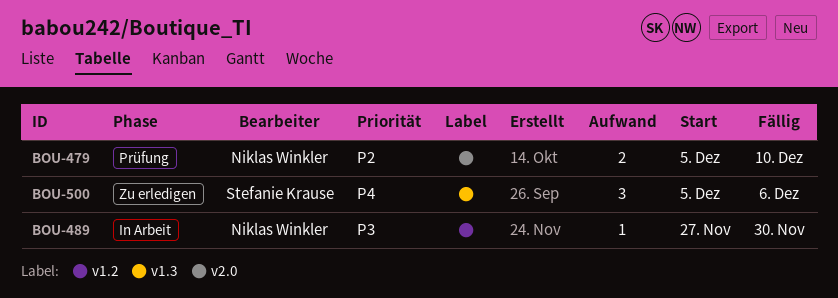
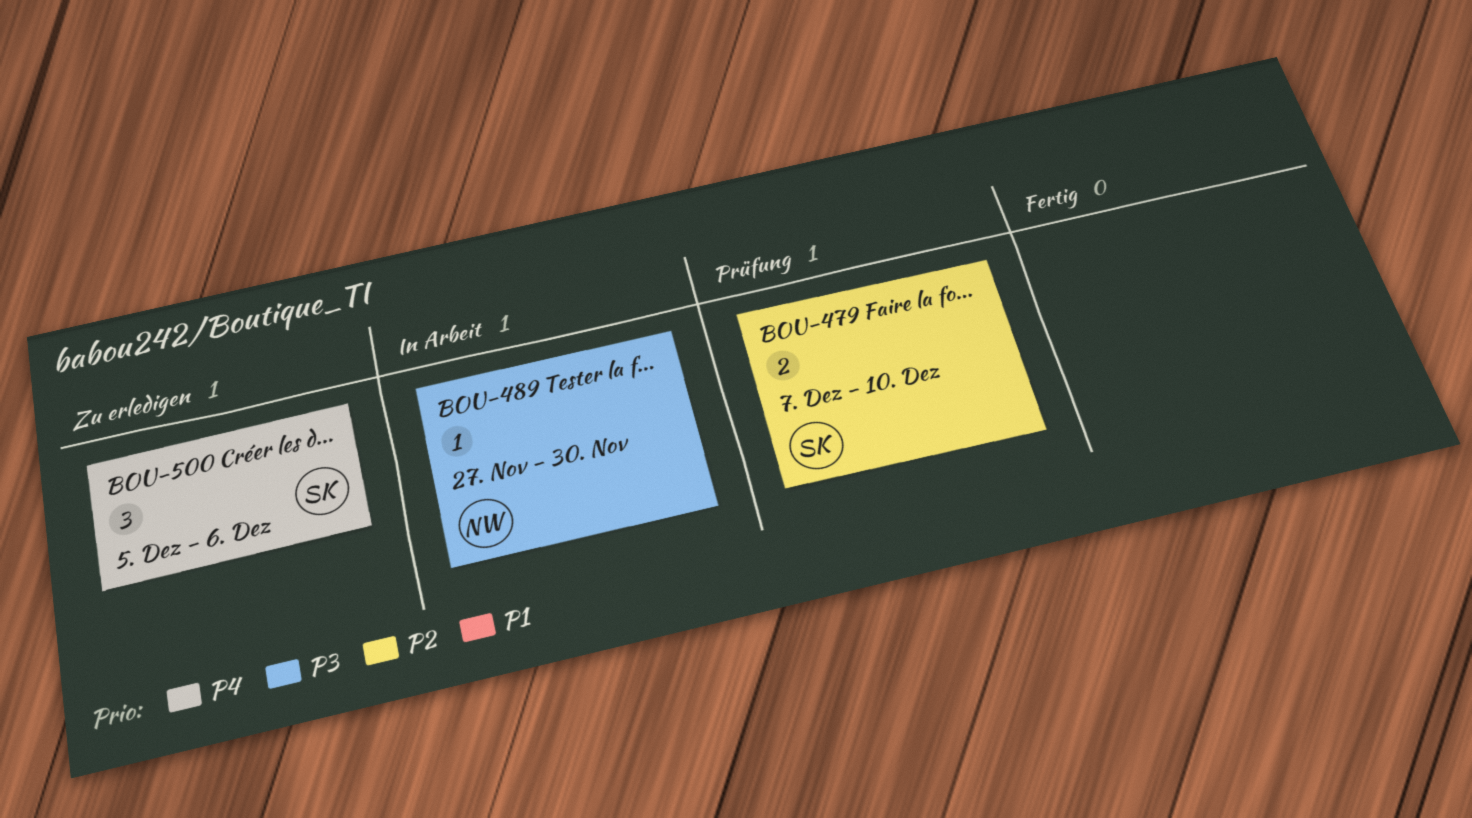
BOU-479, owner: Niklas Winkler -> Stefanie Krause
BOU-479, start: Dec 5 -> Dec 7

